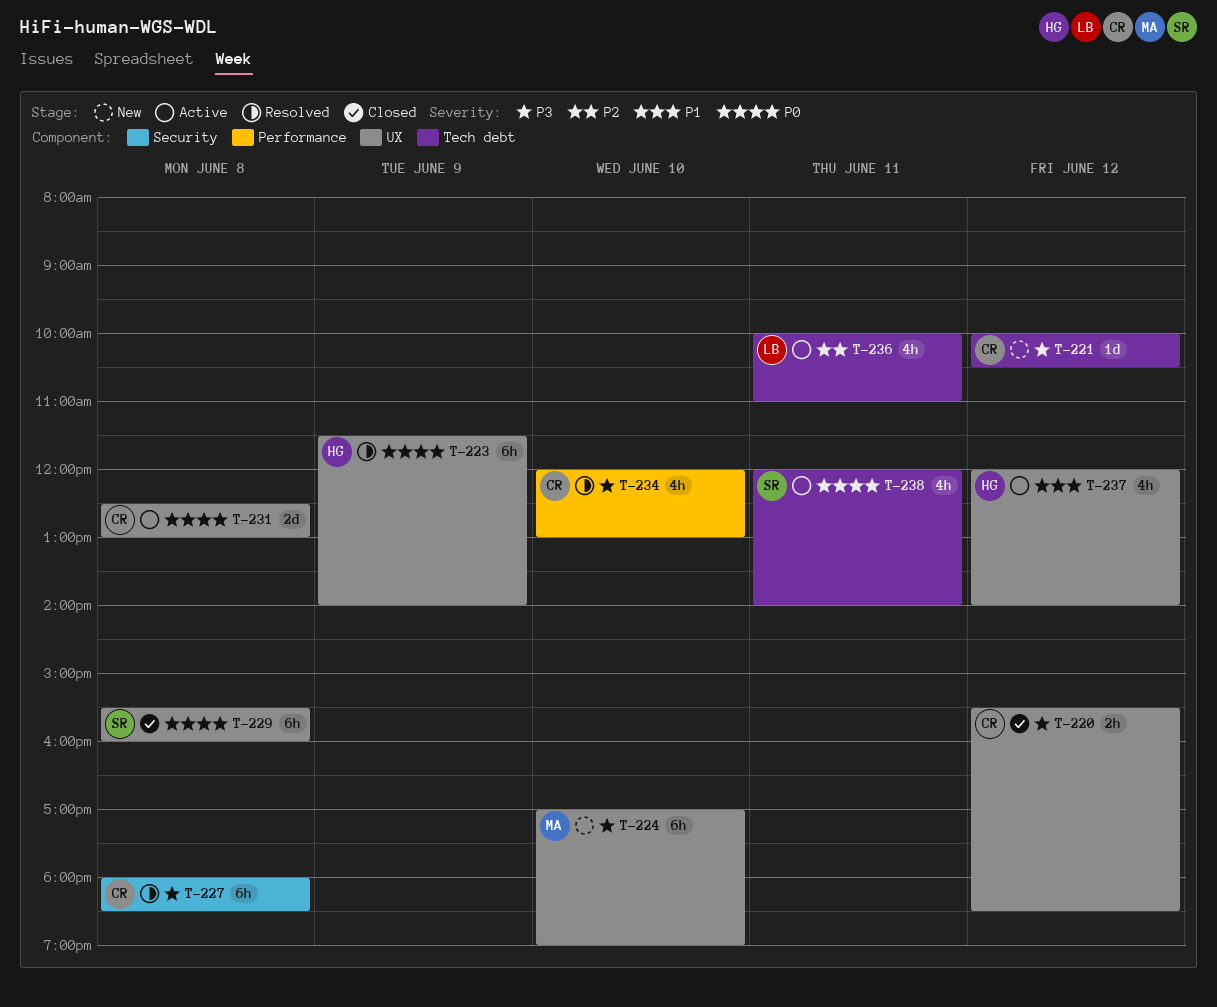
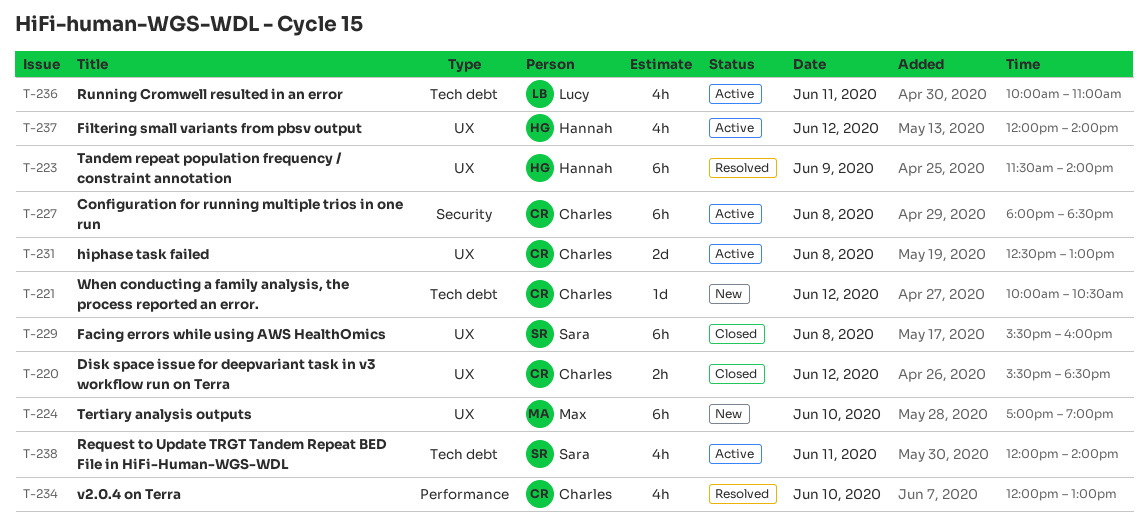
T-227, status: Resolved -> Active

